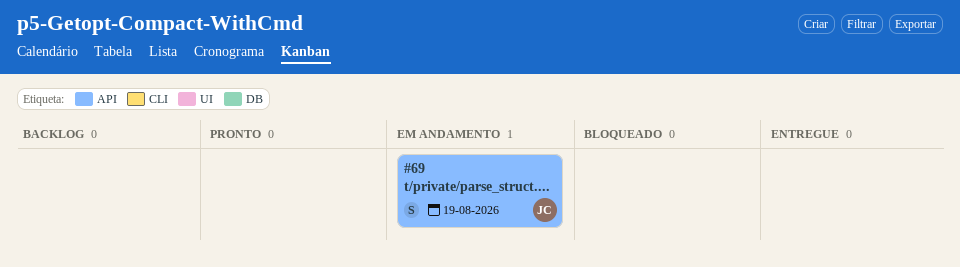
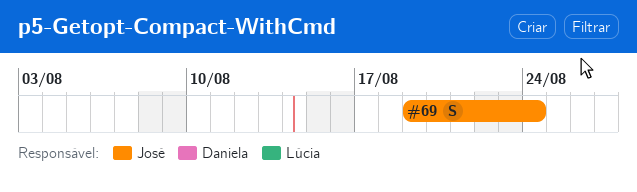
#69, due: Aug 19 -> Aug 24

